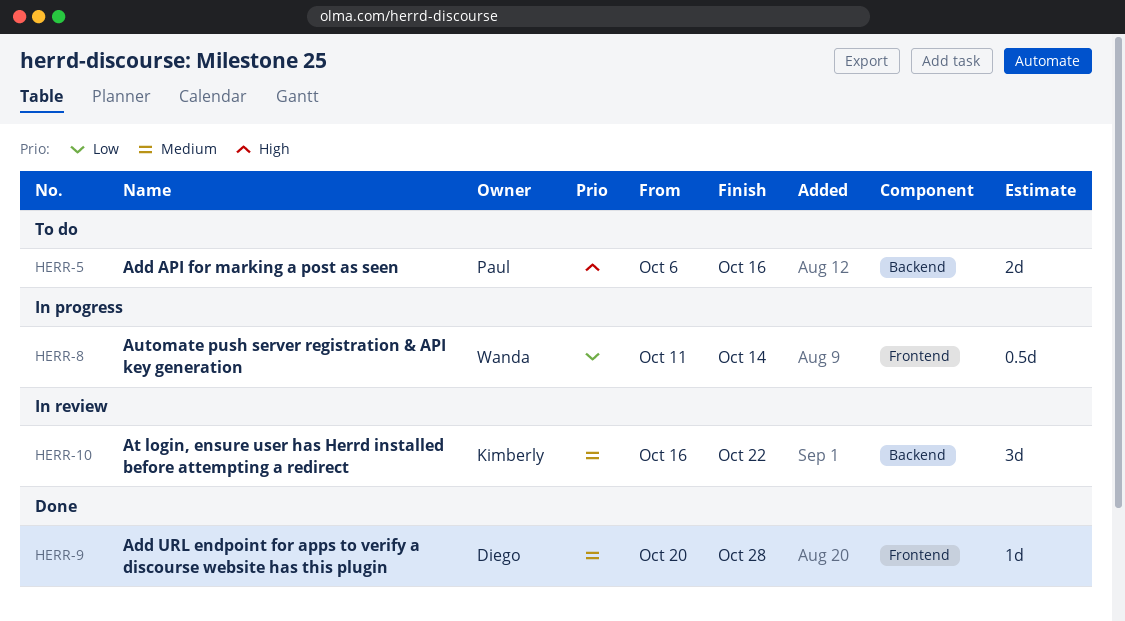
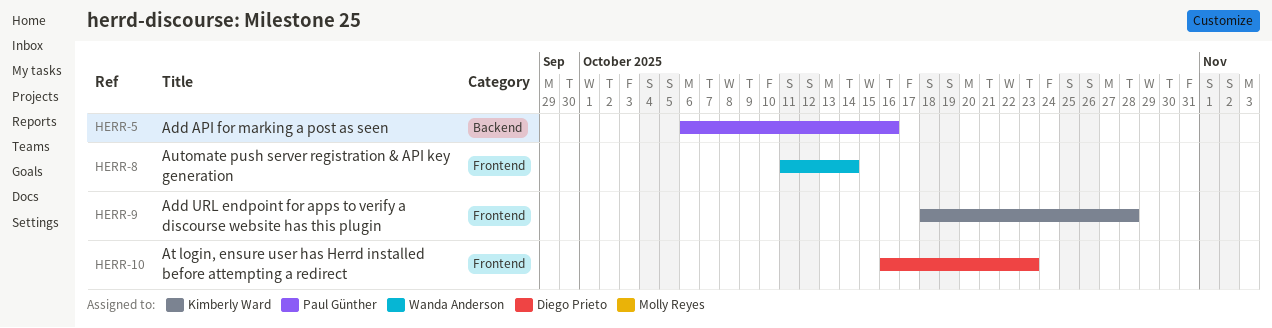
HERR-9, owner: Diego Prieto -> Kimberly Ward
HERR-9, start: Oct 20 -> Oct 18
HERR-10, owner: Kimberly Ward -> Diego Prieto
HERR-10, label: Backend -> Frontend
HERR-10, due: Oct 22 -> Oct 23

